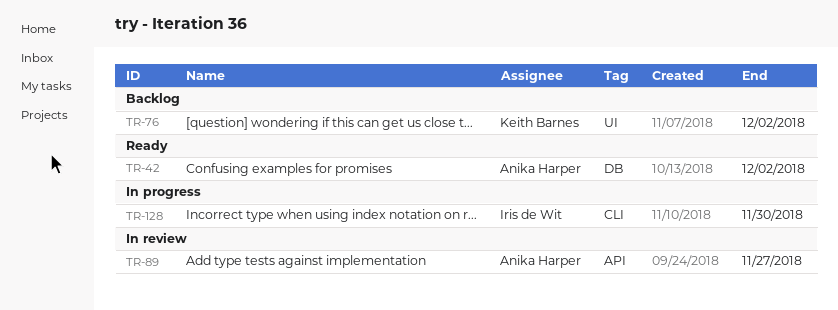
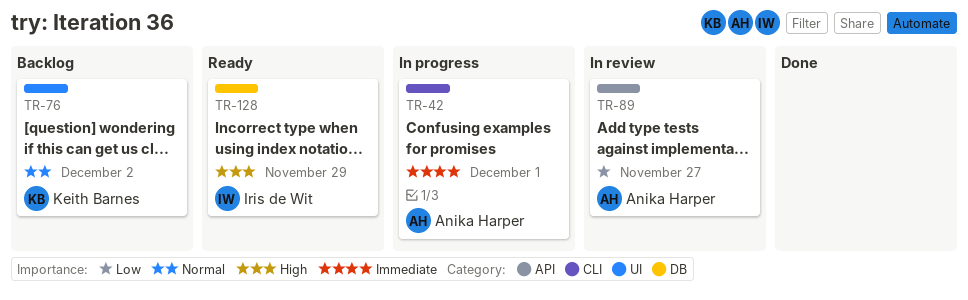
TR-42, status: Ready -> In progress
TR-42, label: DB -> CLI
TR-42, due: Dec 2 -> Dec 1
TR-128, status: In progress -> Ready
TR-128, label: CLI -> DB
TR-128, due: Nov 30 -> Nov 29

